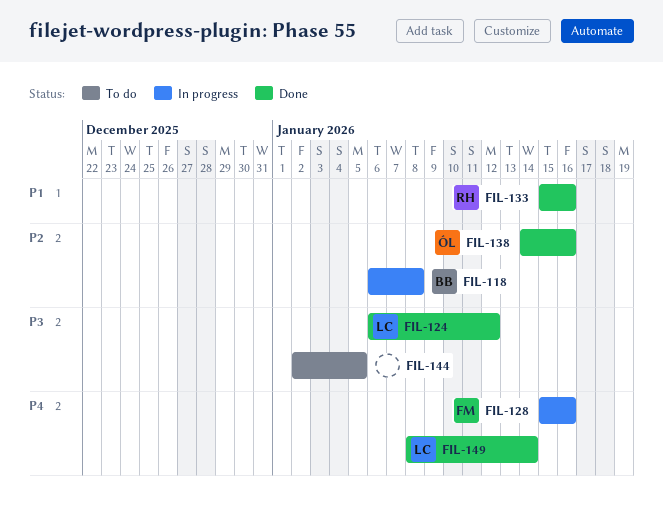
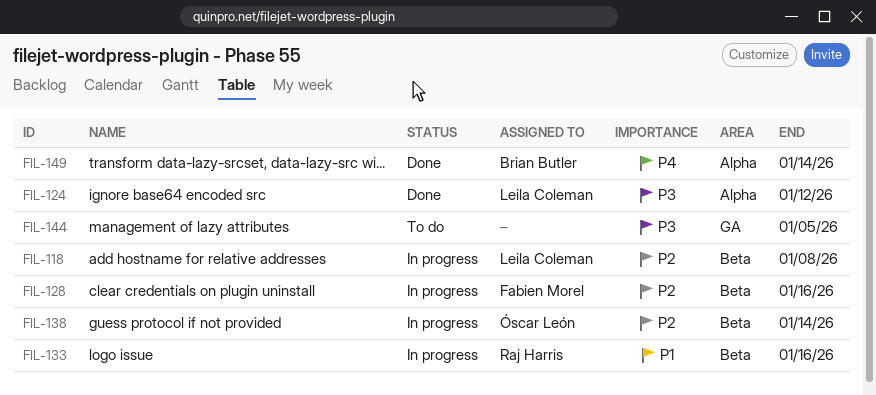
FIL-118, owner: Brian Butler -> Leila Coleman
FIL-128, priority: P4 -> P2
FIL-133, status: Done -> In progress
FIL-138, status: Done -> In progress
FIL-138, due: Jan 16 -> Jan 14
FIL-149, owner: Leila Coleman -> Brian Butler

